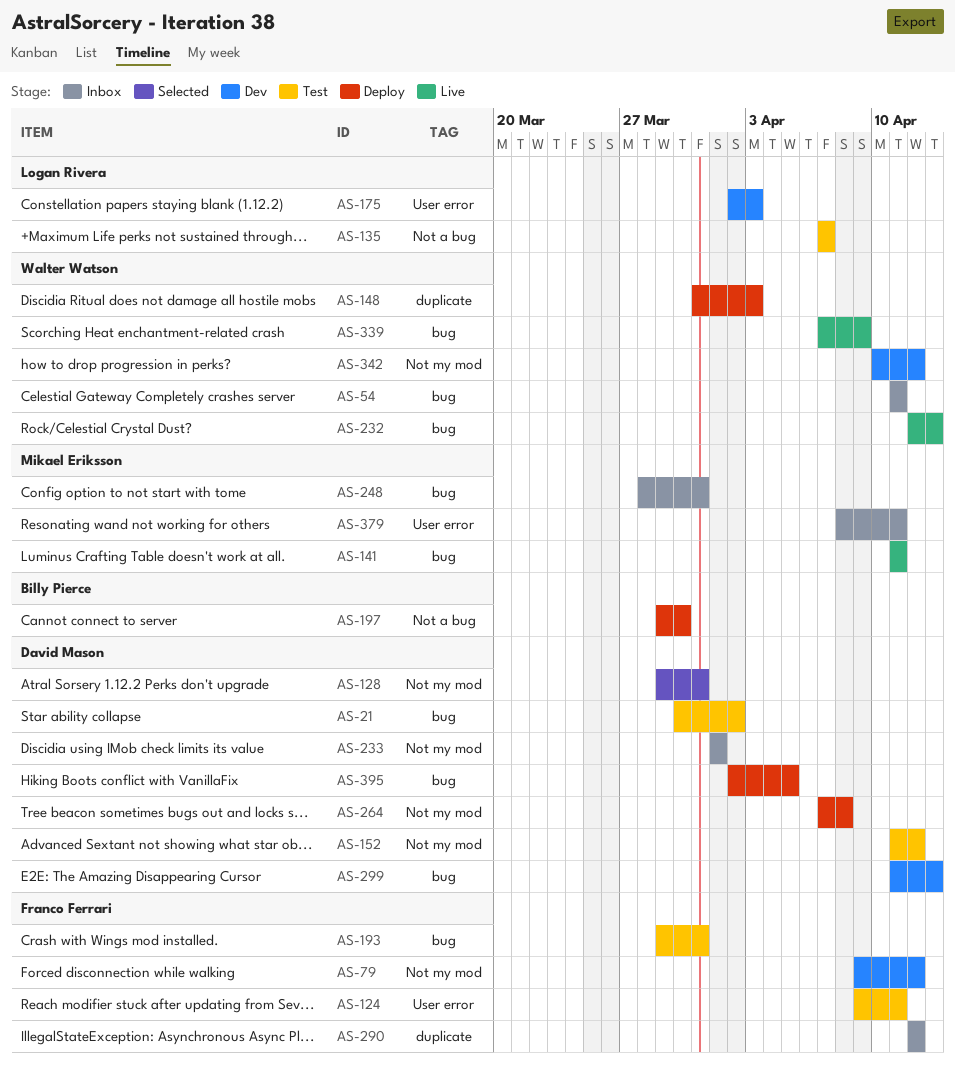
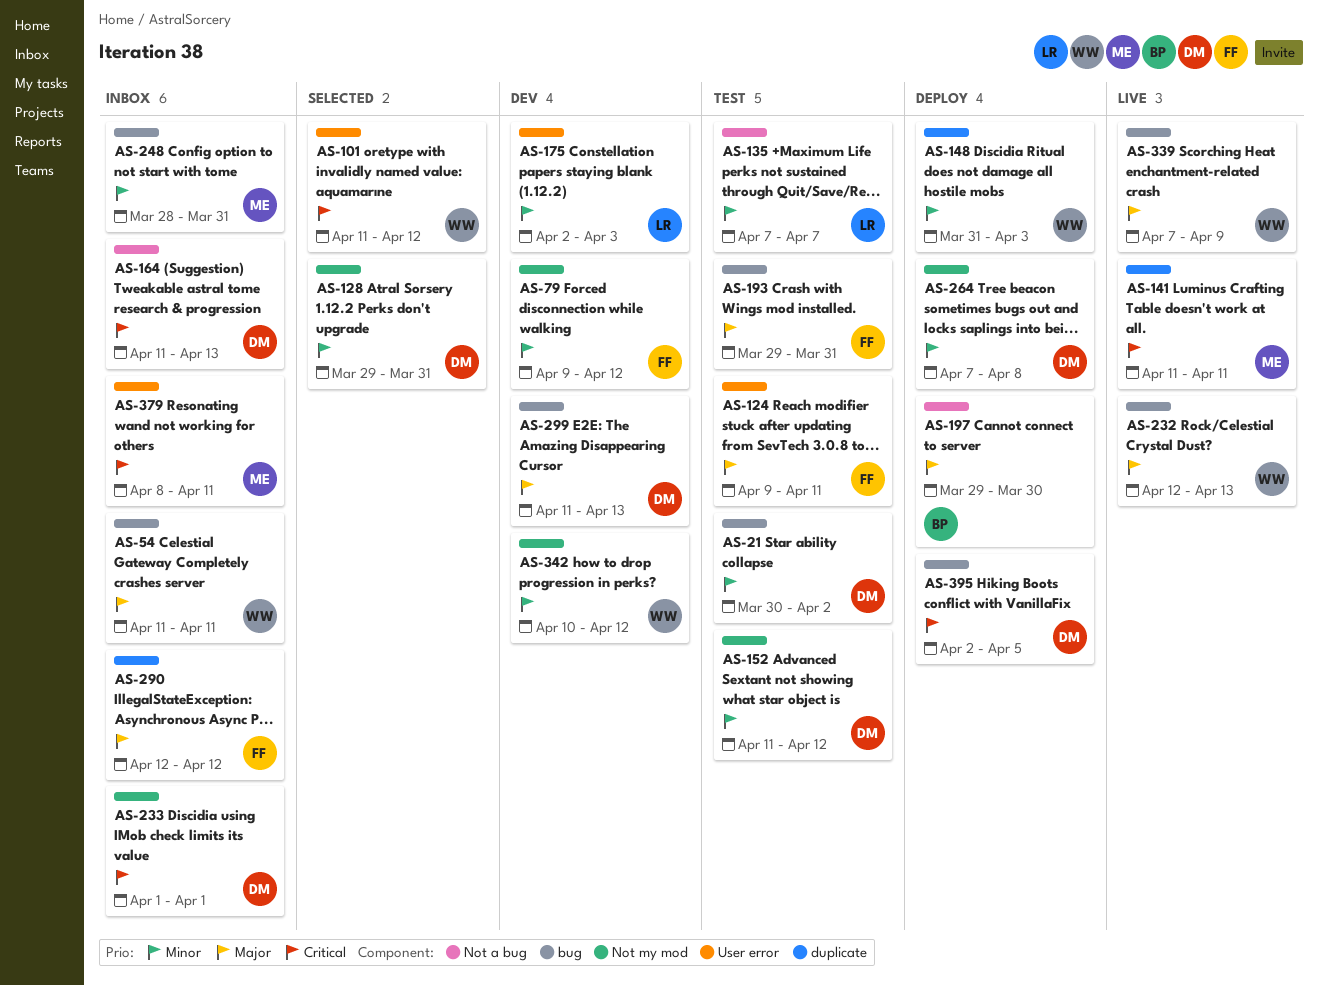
AS-101: none -> present
AS-141, label: bug -> duplicate
AS-164: none -> present

